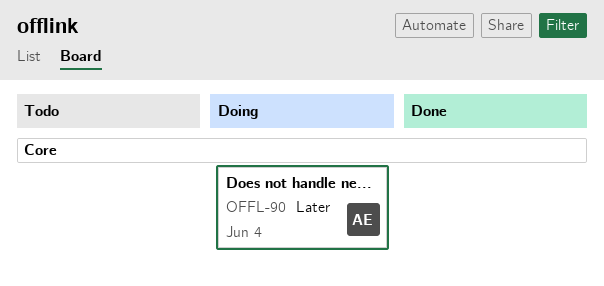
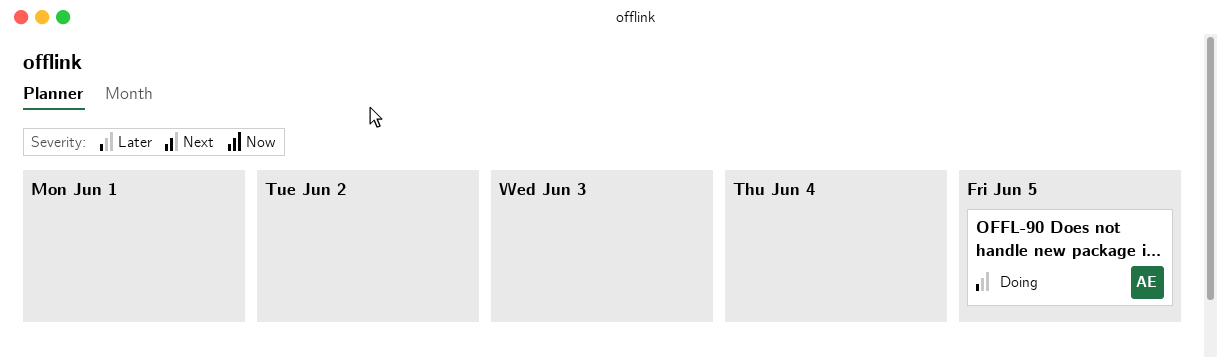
OFFL-90, due: Jun 4 -> Jun 5

